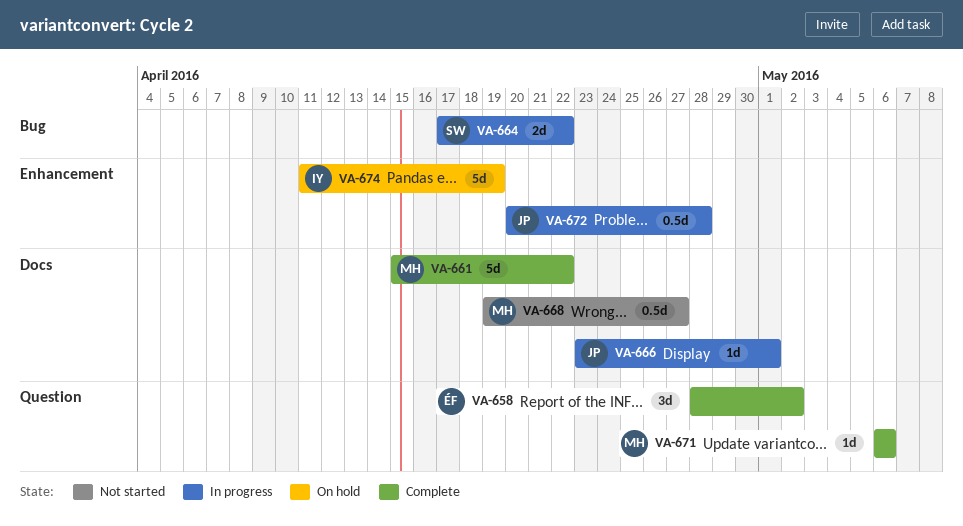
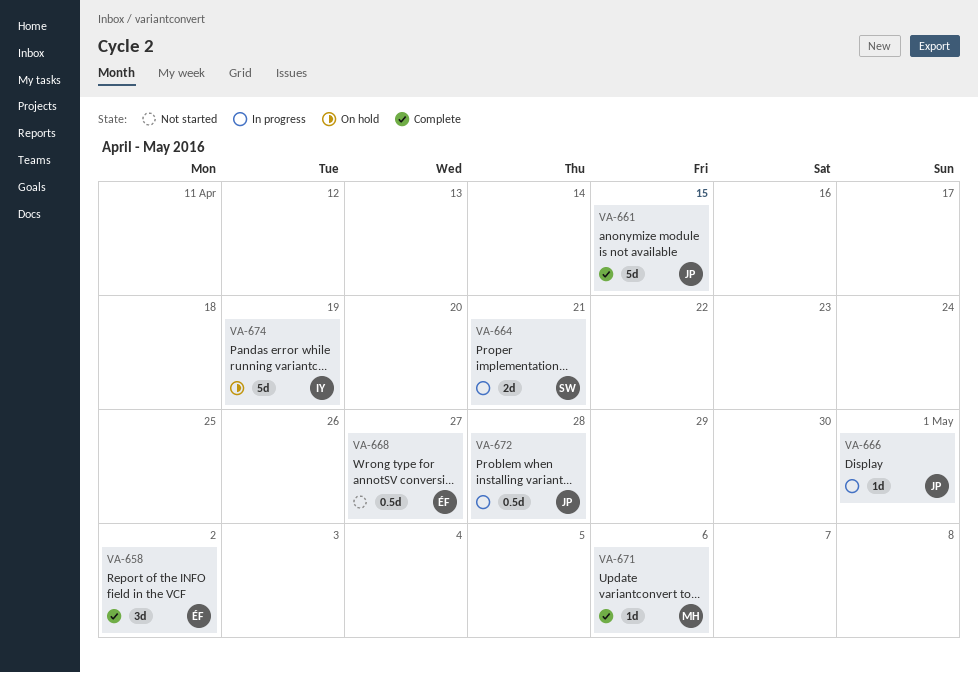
VA-661, owner: MH -> JP
VA-661, due: Apr 22 -> Apr 15
VA-664, due: Apr 22 -> Apr 21
VA-668, owner: MH -> ÉF

